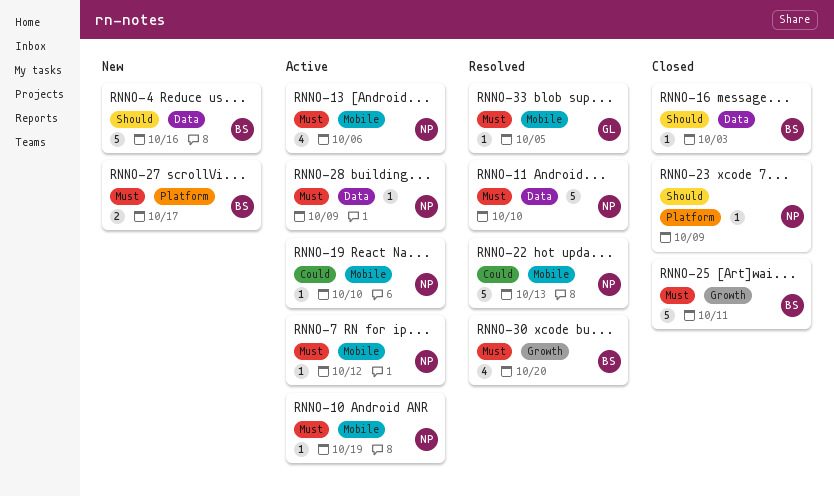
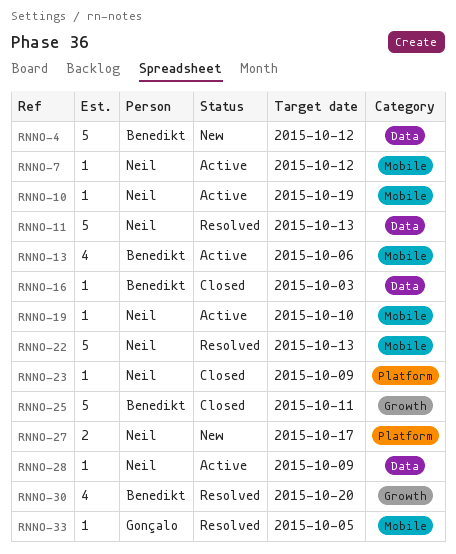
RNNO-4, due: Oct 16 -> Oct 12
RNNO-11, due: Oct 10 -> Oct 13
RNNO-13, owner: Neil -> Benedikt
RNNO-27, owner: Benedikt -> Neil

